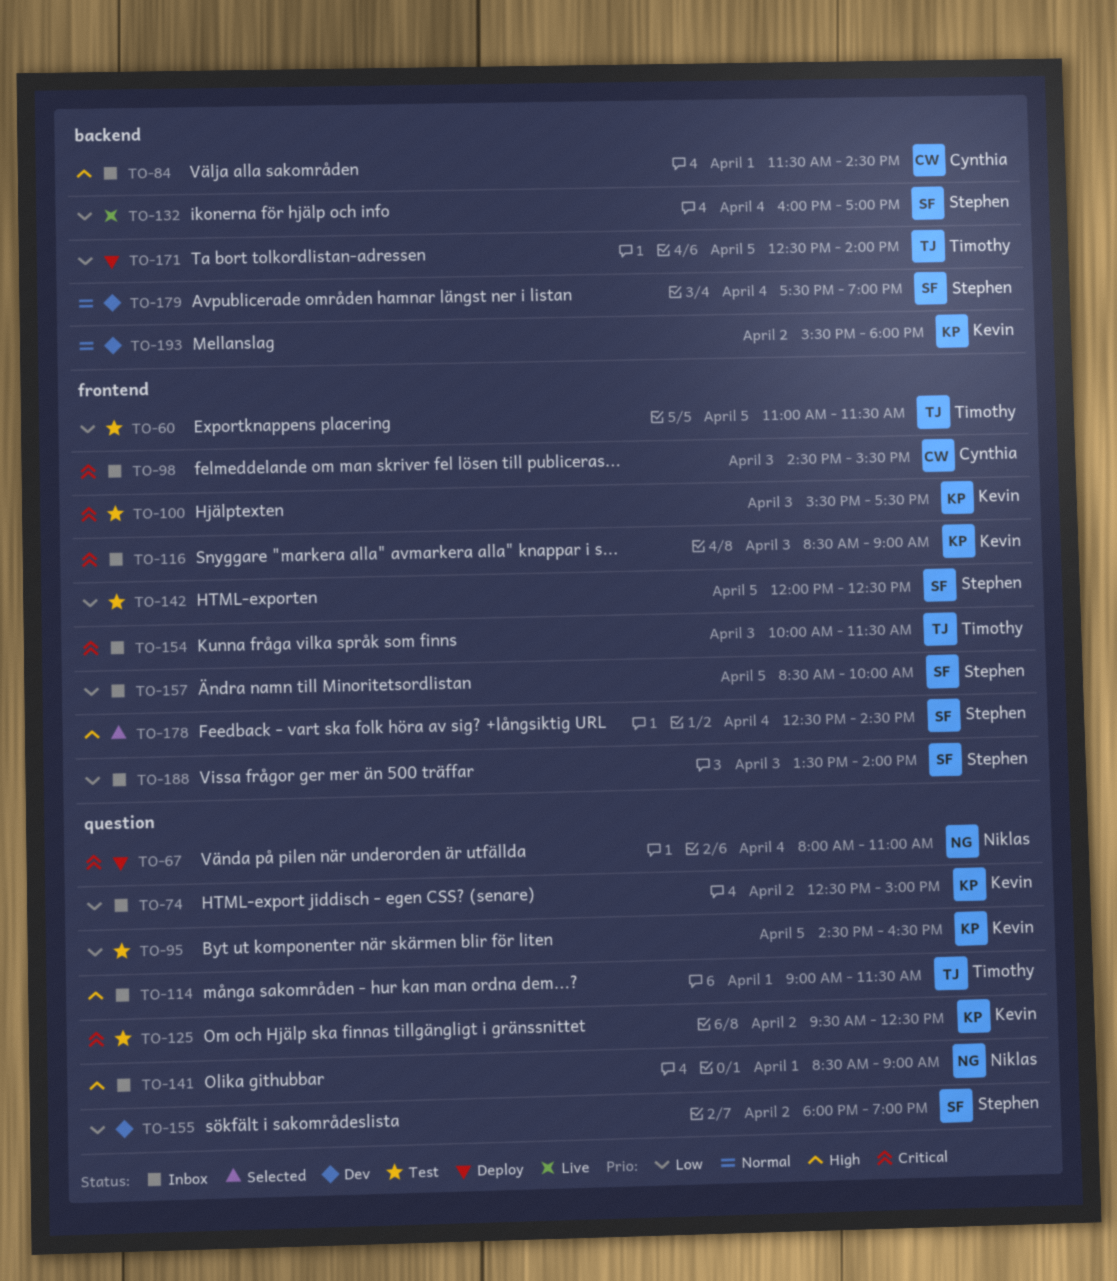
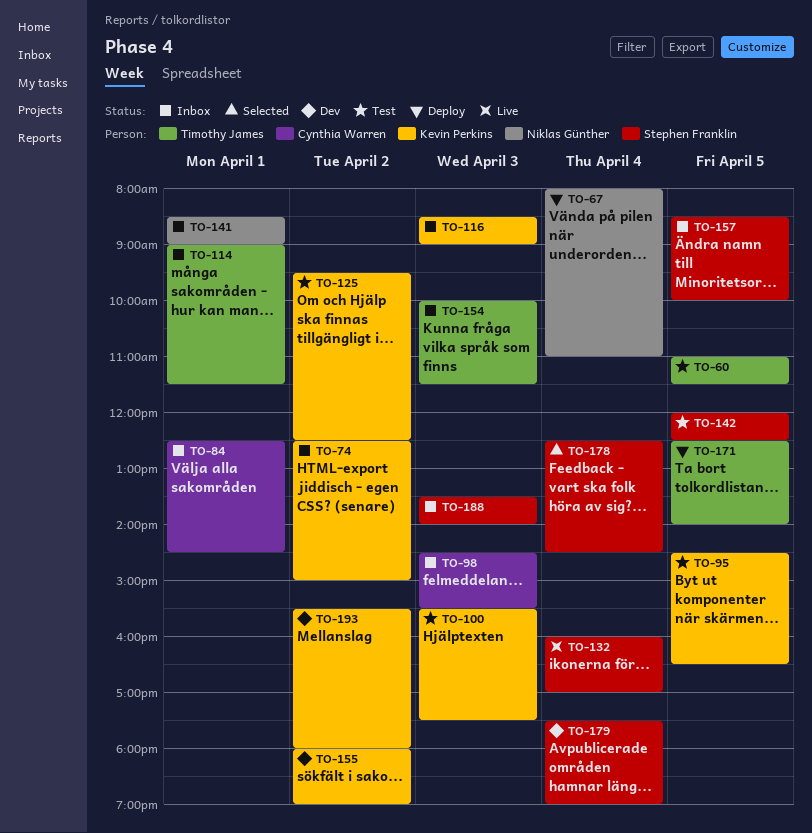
TO-84, begins: 11:30 -> 12:30
TO-155, owner: Stephen Franklin -> Kevin Perkins

